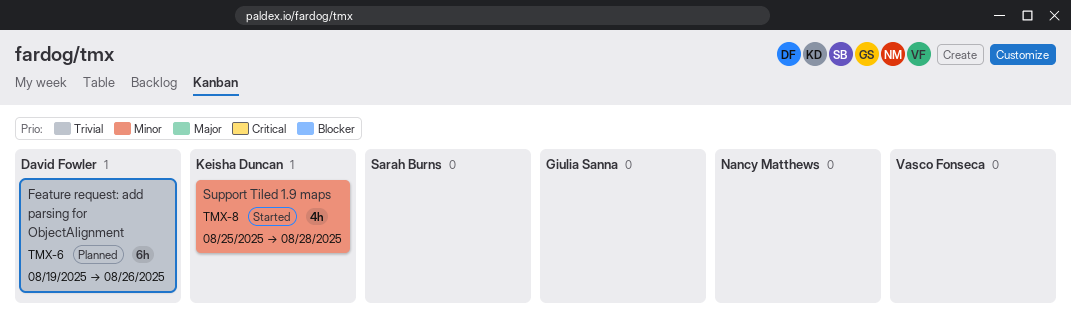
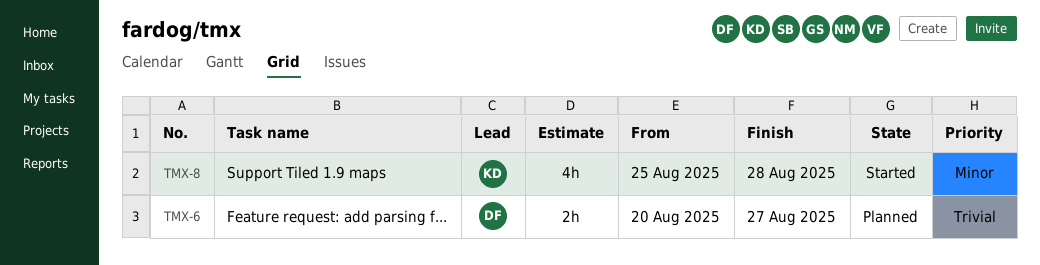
TMX-6, estimate: 6h -> 2h
TMX-6, start: Aug 19 -> Aug 20
TMX-6, due: Aug 26 -> Aug 27

